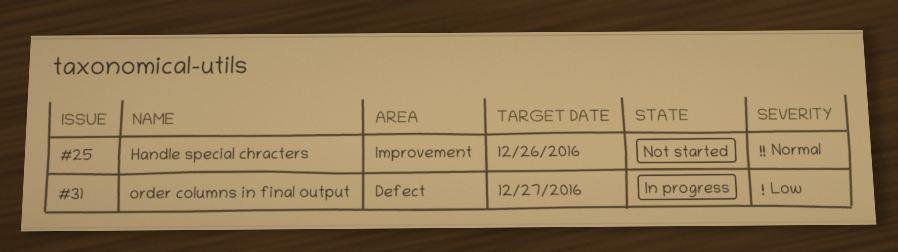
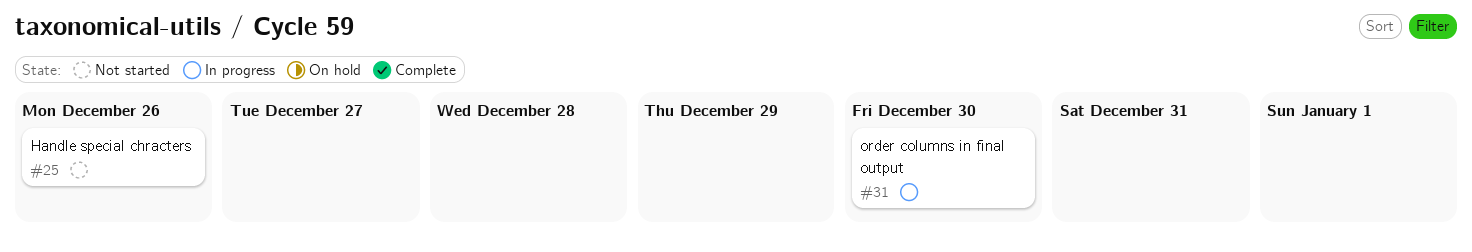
#31, due: Dec 27 -> Dec 30

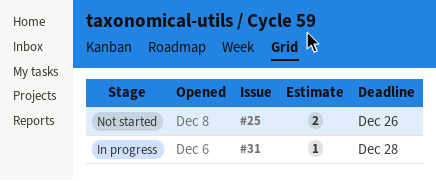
#31, due: Dec 30 -> Dec 28

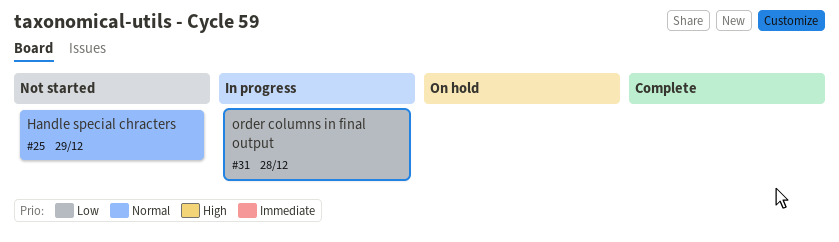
#25, due: Dec 26 -> Dec 29

